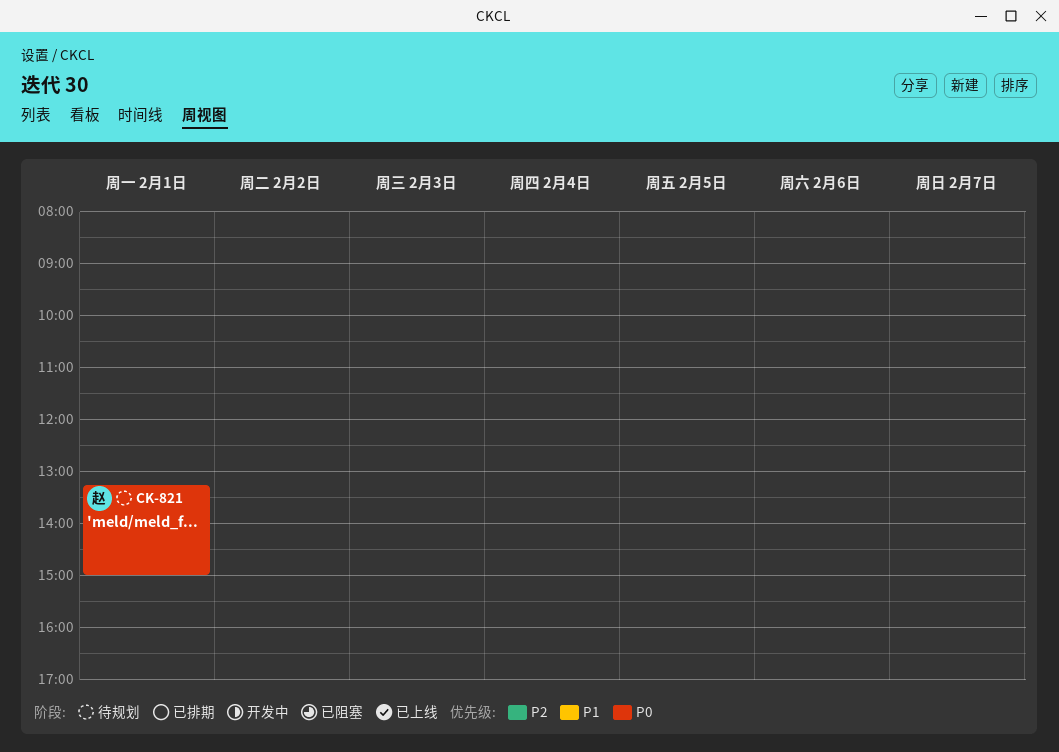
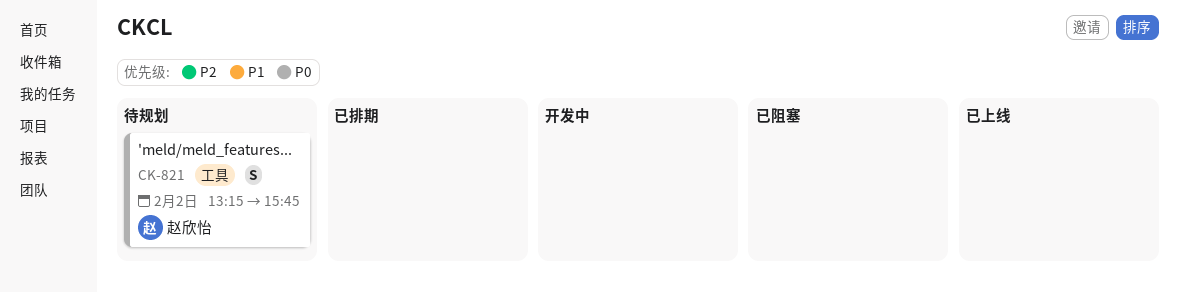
CK-821, day: Feb 1 -> Feb 2
CK-821, ends: 15:00 -> 15:45

